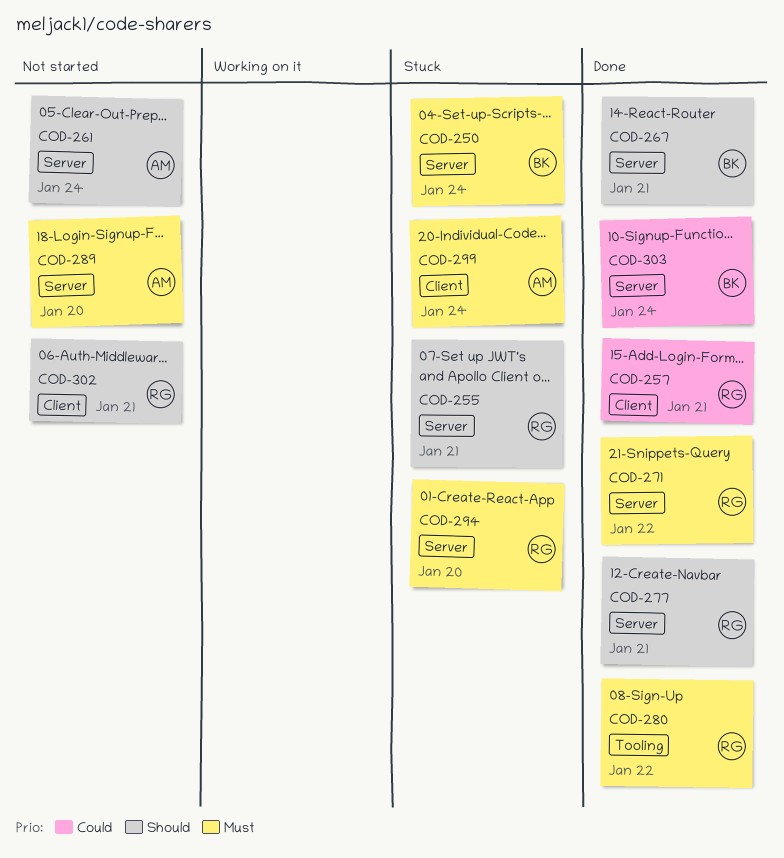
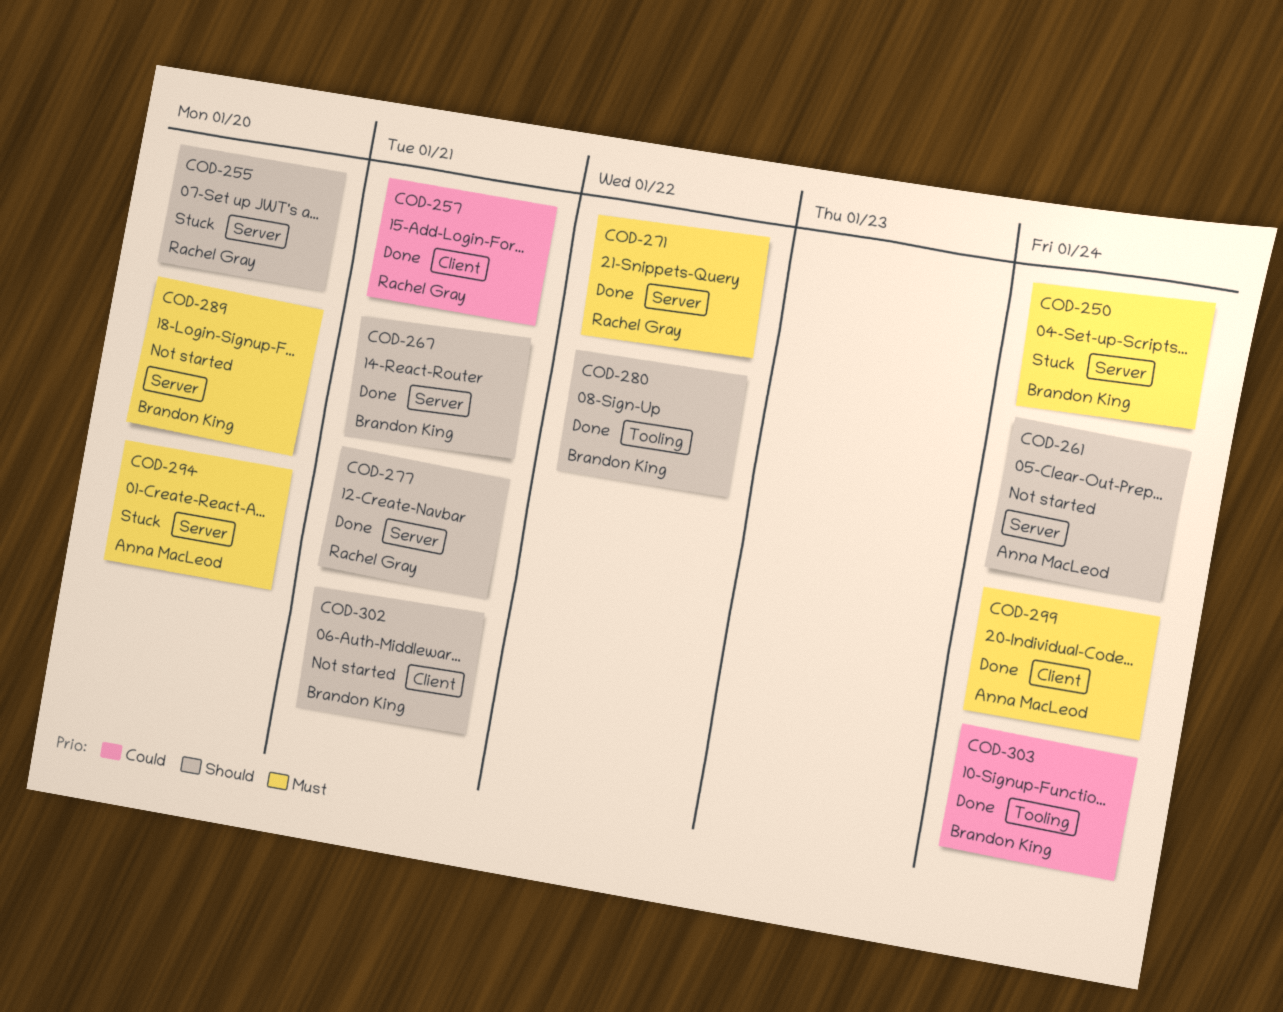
COD-255, due: Jan 21 -> Jan 20
COD-280, owner: Rachel Gray -> Brandon King
COD-280, priority: Must -> Should
COD-289, owner: Anna MacLeod -> Brandon King
COD-294, owner: Rachel Gray -> Anna MacLeod
COD-299, status: Stuck -> Done
COD-302, owner: Rachel Gray -> Brandon King
COD-303, label: Server -> Tooling

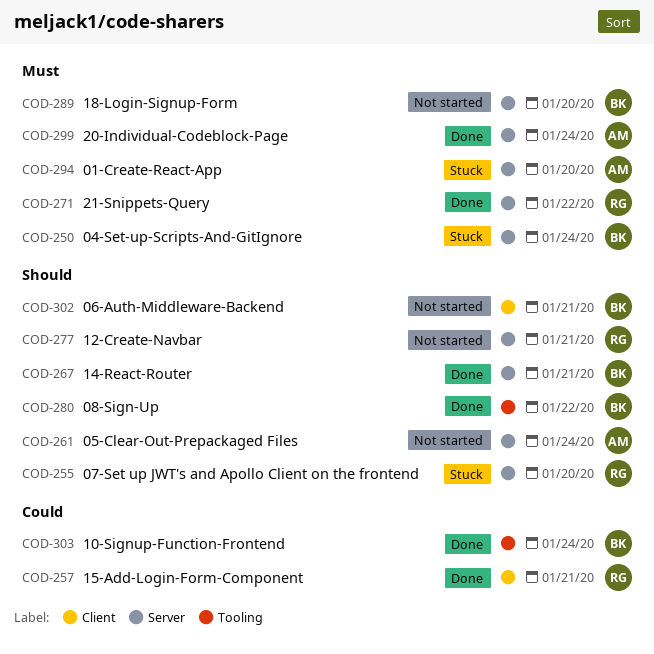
COD-277, status: Done -> Not started
COD-299, label: Client -> Server

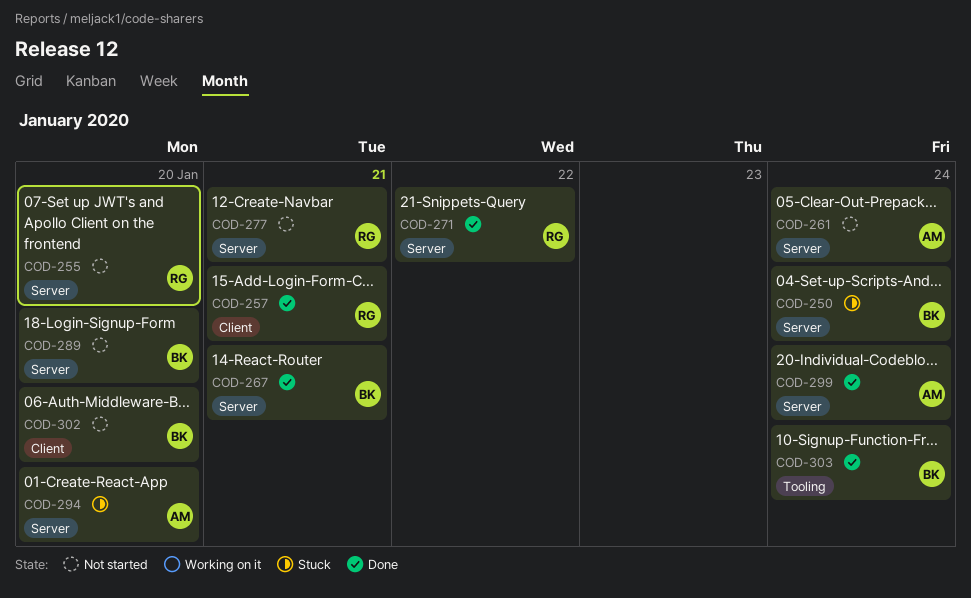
COD-255, status: Stuck -> Not started
COD-280: present -> none
COD-302, due: Jan 21 -> Jan 20

